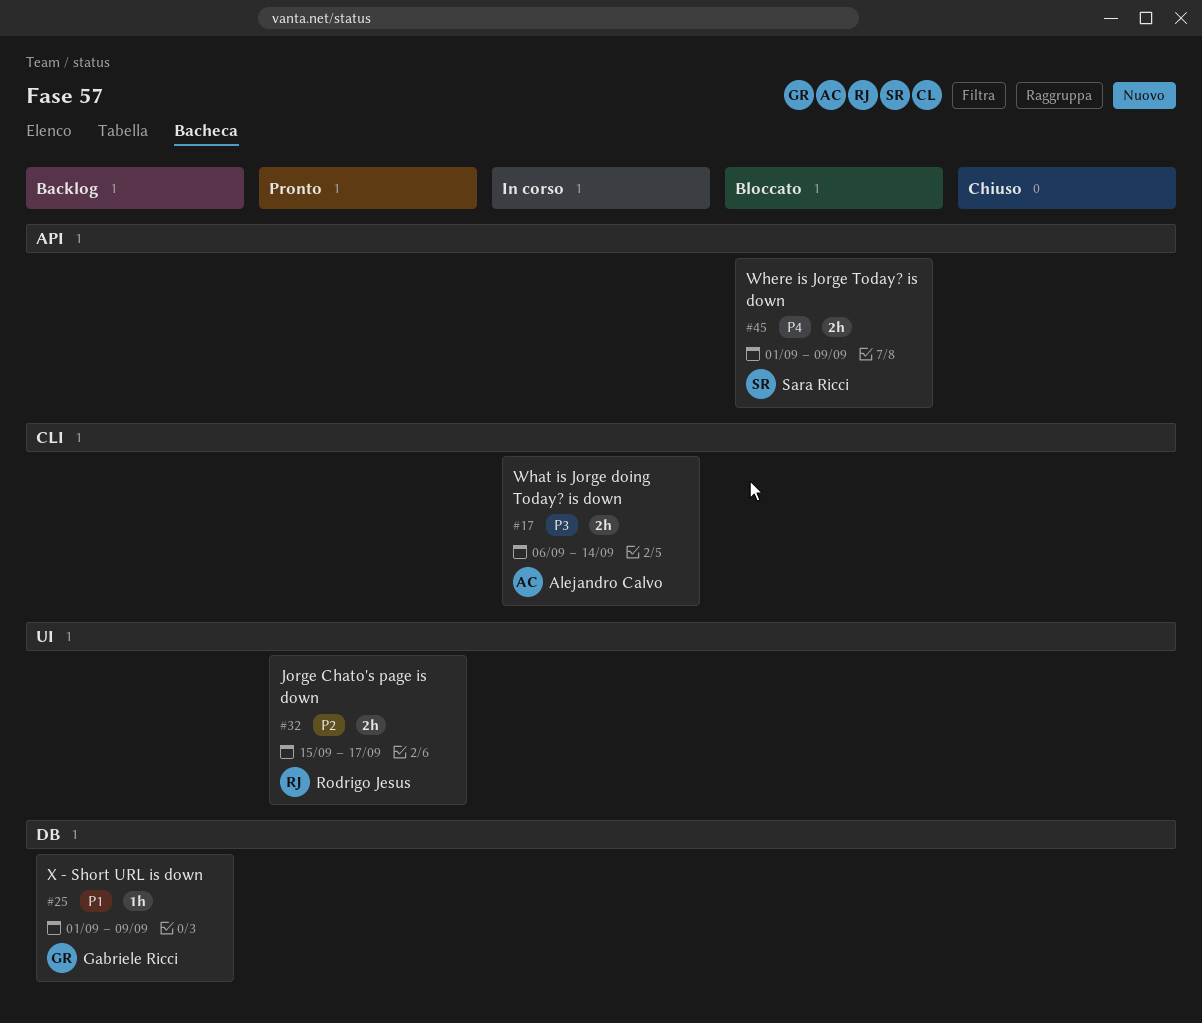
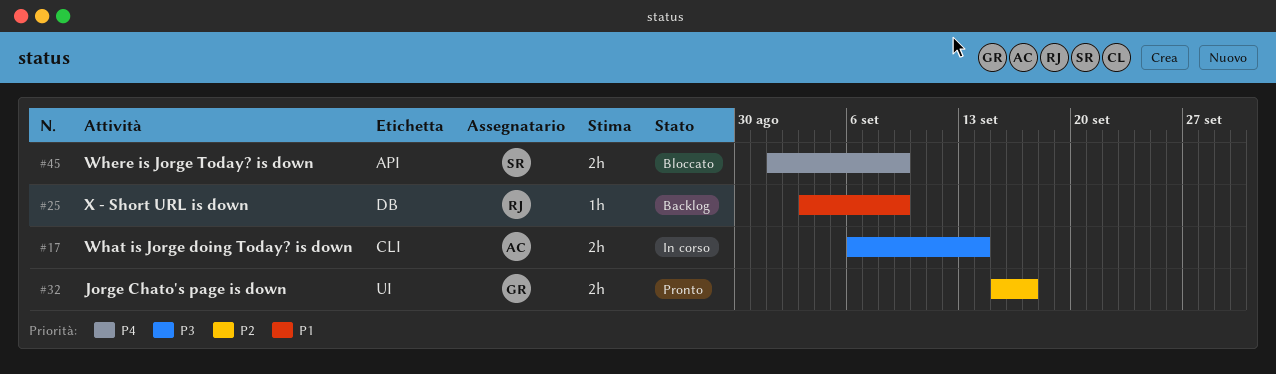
#25, owner: Gabriele Ricci -> Rodrigo Jesus
#25, start: Sep 1 -> Sep 3
#32, owner: Rodrigo Jesus -> Gabriele Ricci

